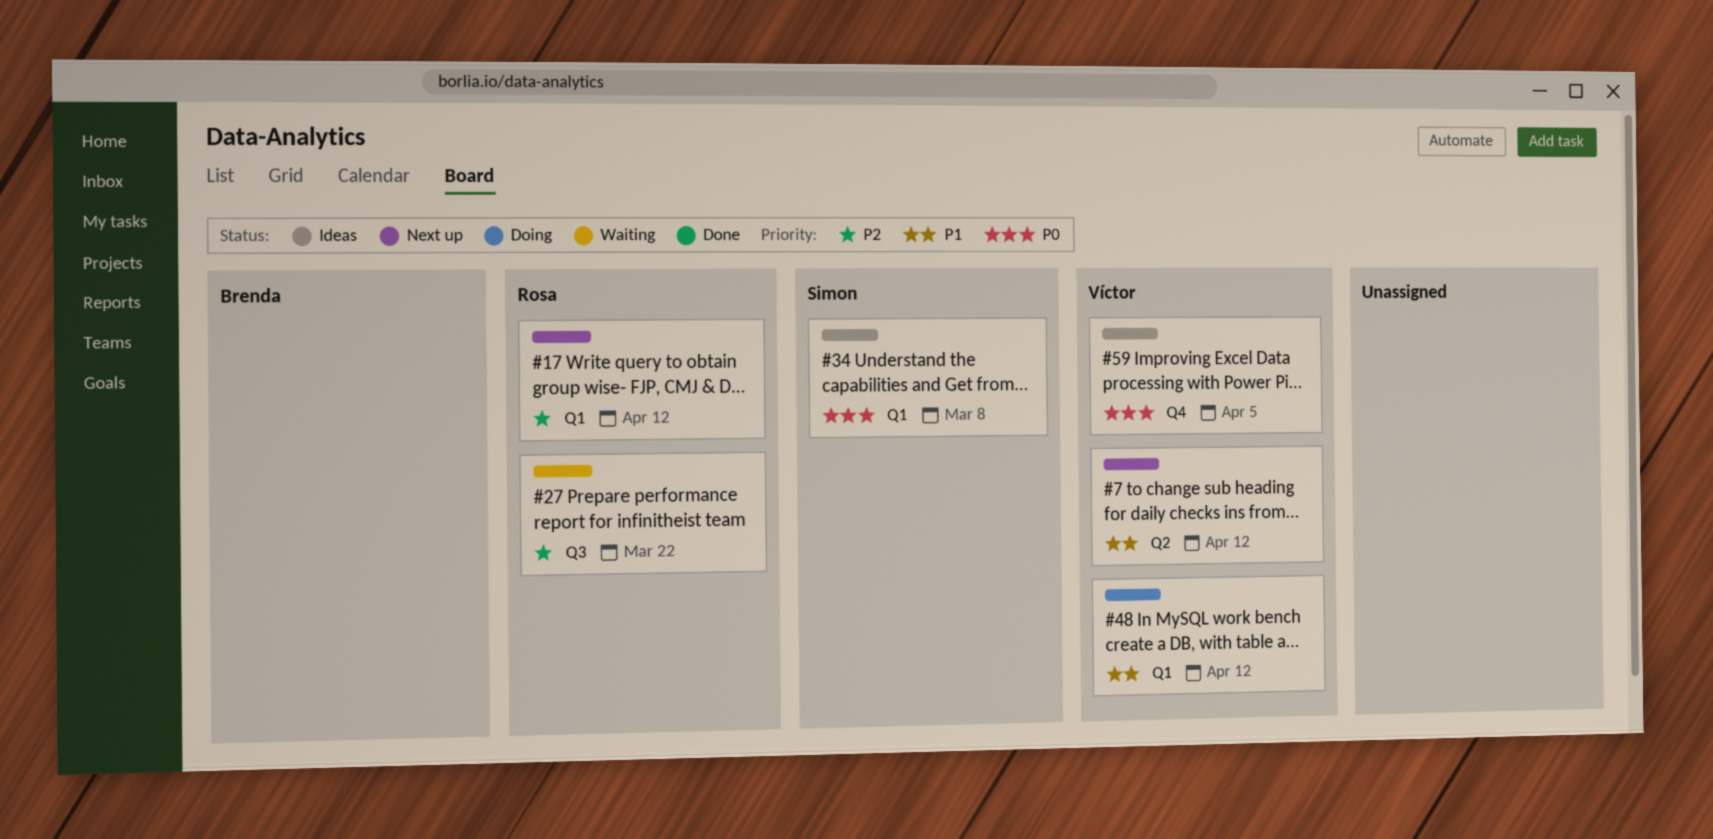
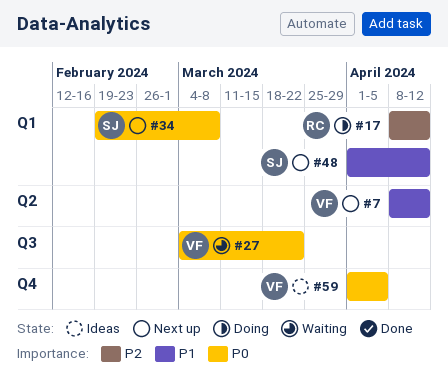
#17, status: Next up -> Doing
#27, owner: Rosa -> Víctor
#27, priority: P2 -> P0
#34, status: Ideas -> Next up
#48, status: Doing -> Next up
#48, owner: Víctor -> Simon

